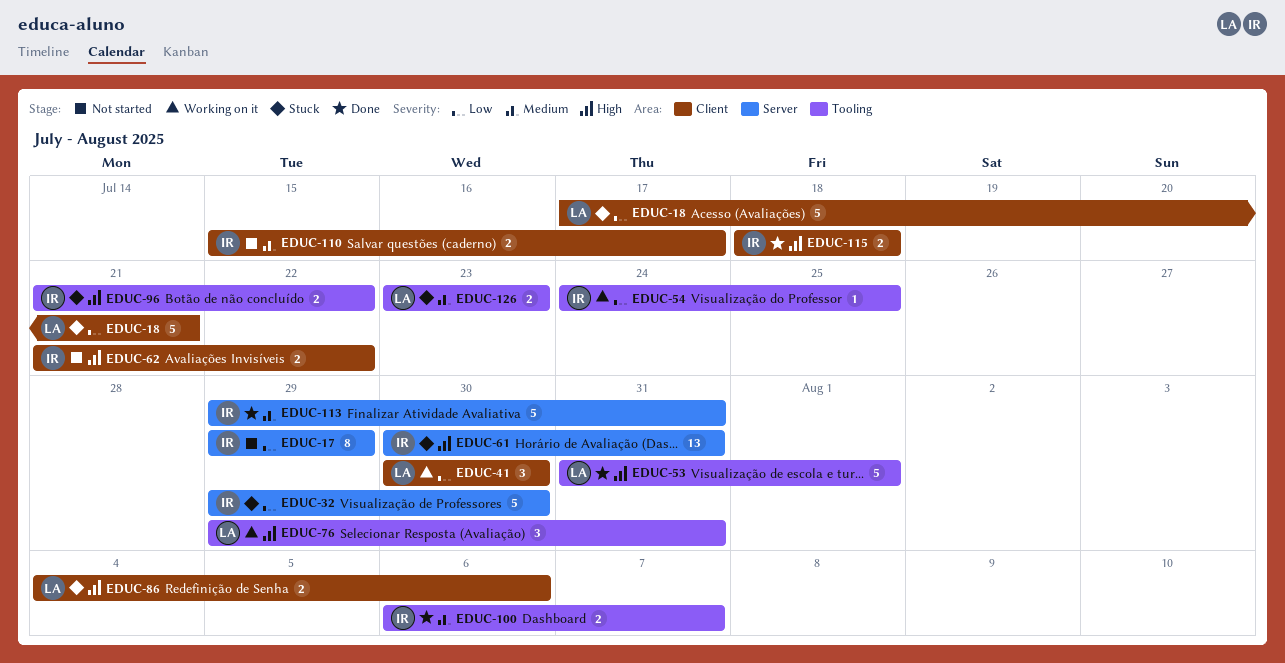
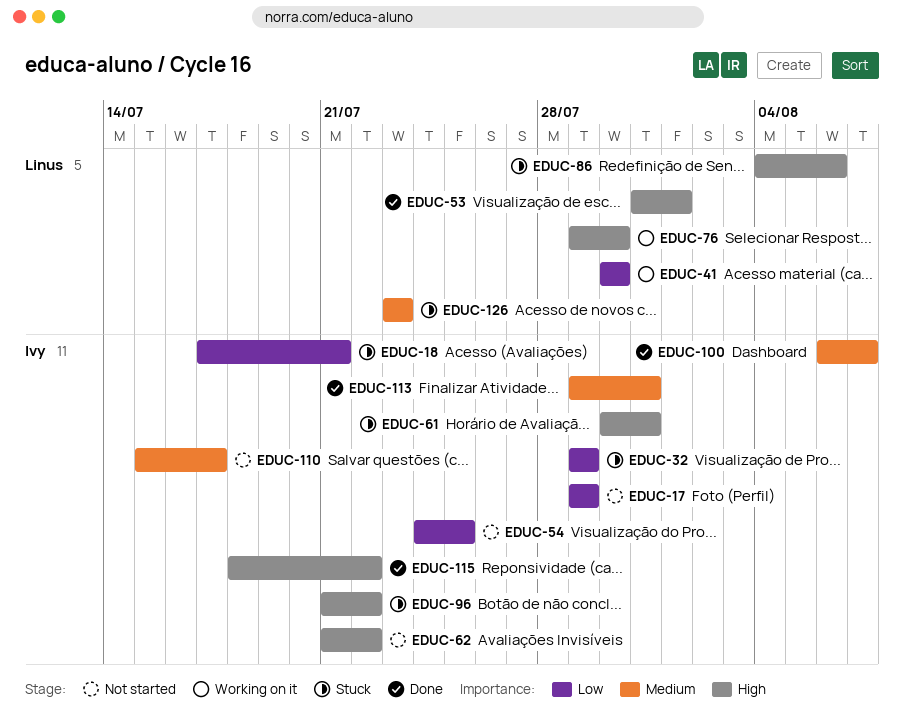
EDUC-18, owner: Linus -> Ivy
EDUC-32, due: Jul 30 -> Jul 29
EDUC-54, status: Working on it -> Not started
EDUC-76, due: Jul 31 -> Jul 30
EDUC-115, due: Jul 18 -> Jul 22

